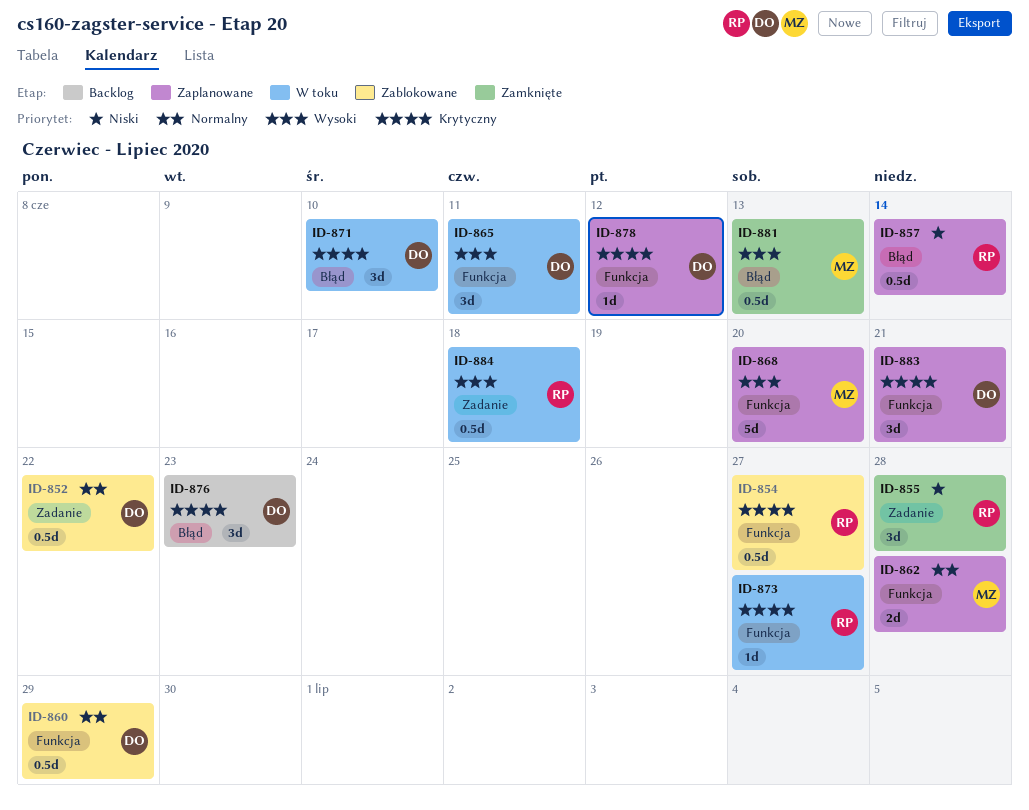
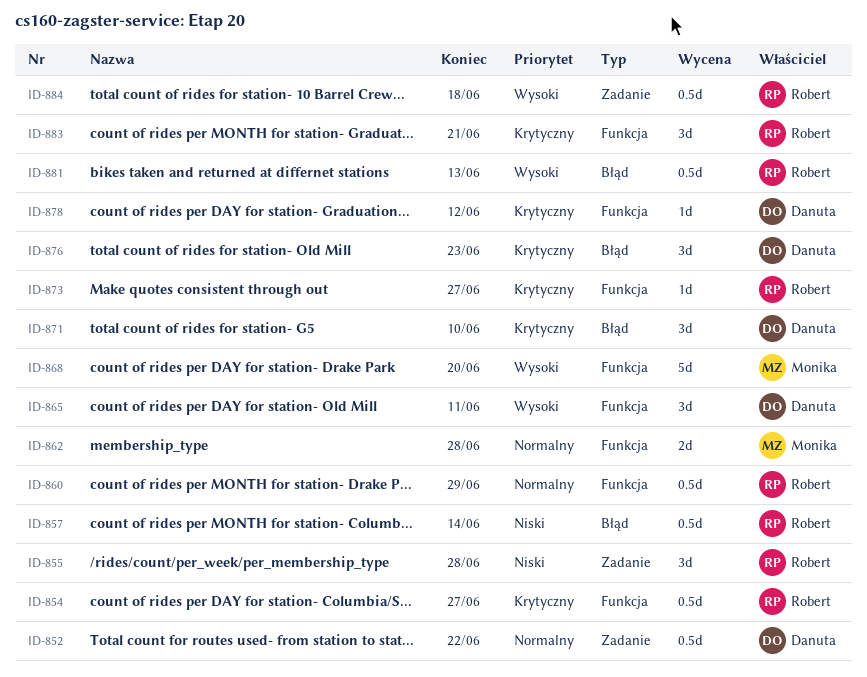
ID-860, owner: Danuta -> Robert
ID-881, owner: Monika -> Robert
ID-883, owner: Danuta -> Robert

